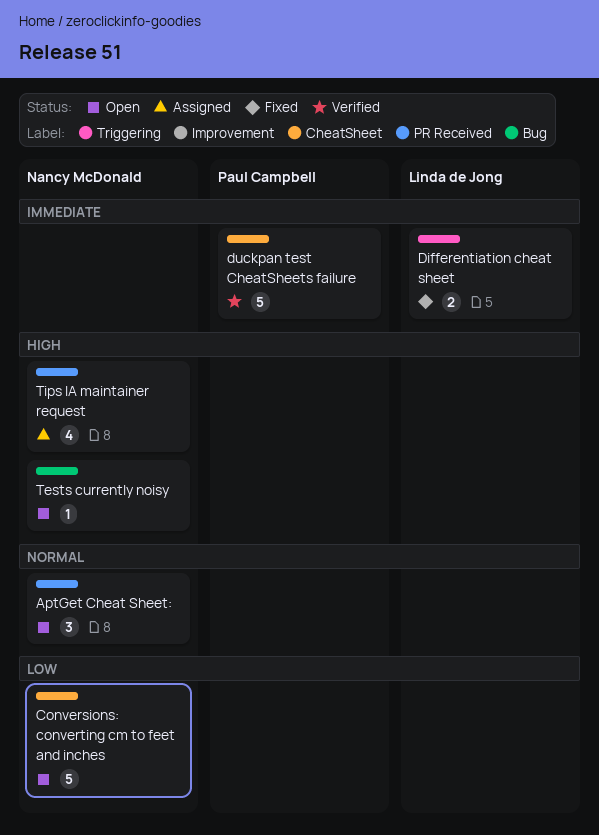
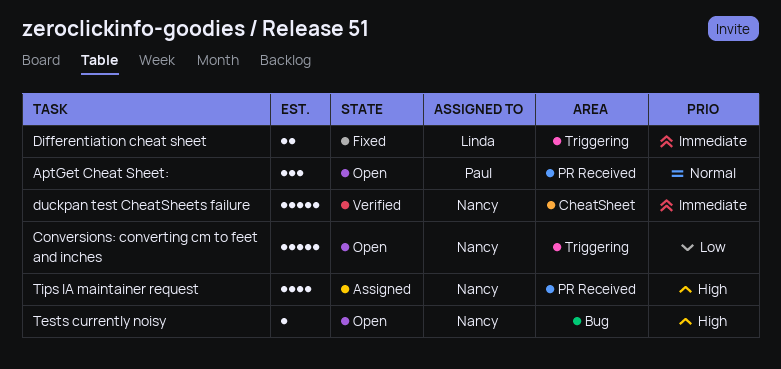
AptGet Cheat Sheet:, owner: Nancy McDonald -> Paul Campbell
Conversions: converting cm to feet and inches, label: CheatSheet -> Triggering
duckpan test CheatSheets failure, owner: Paul Campbell -> Nancy McDonald

